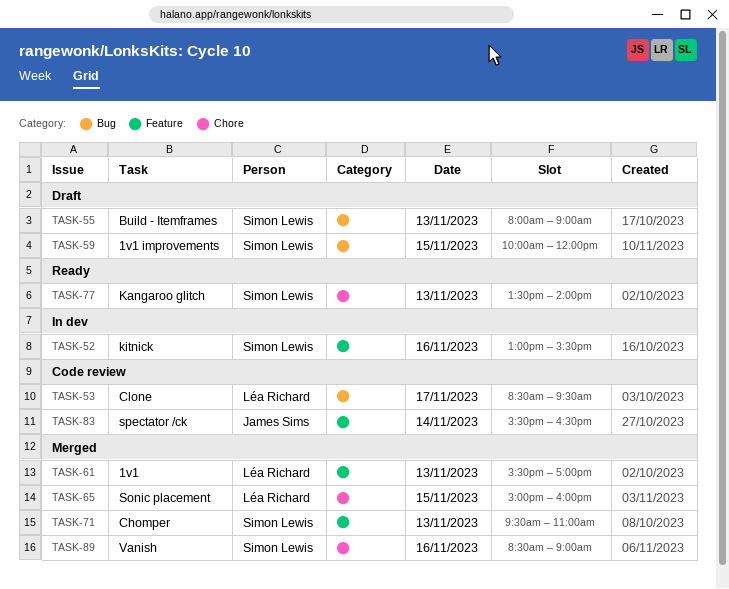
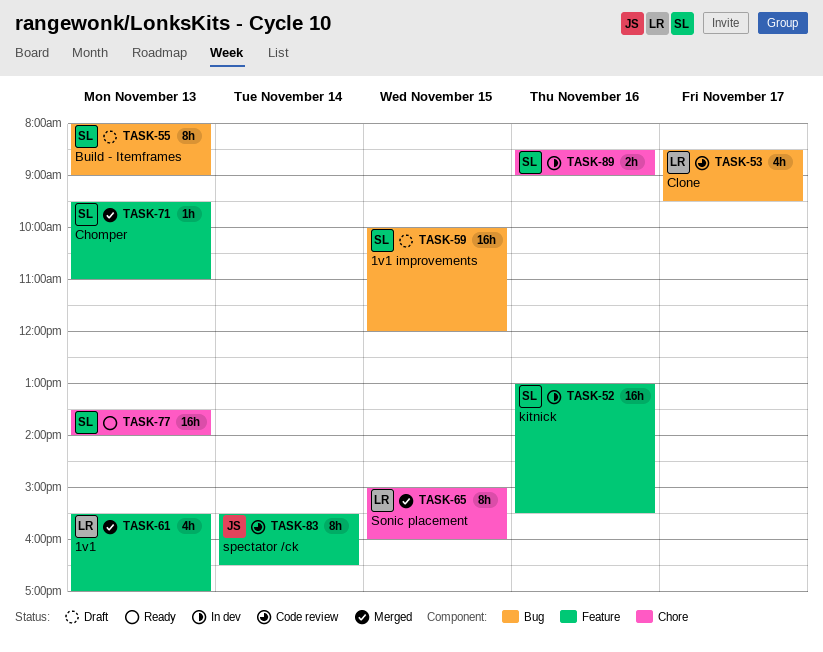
TASK-89, status: Merged -> In dev

